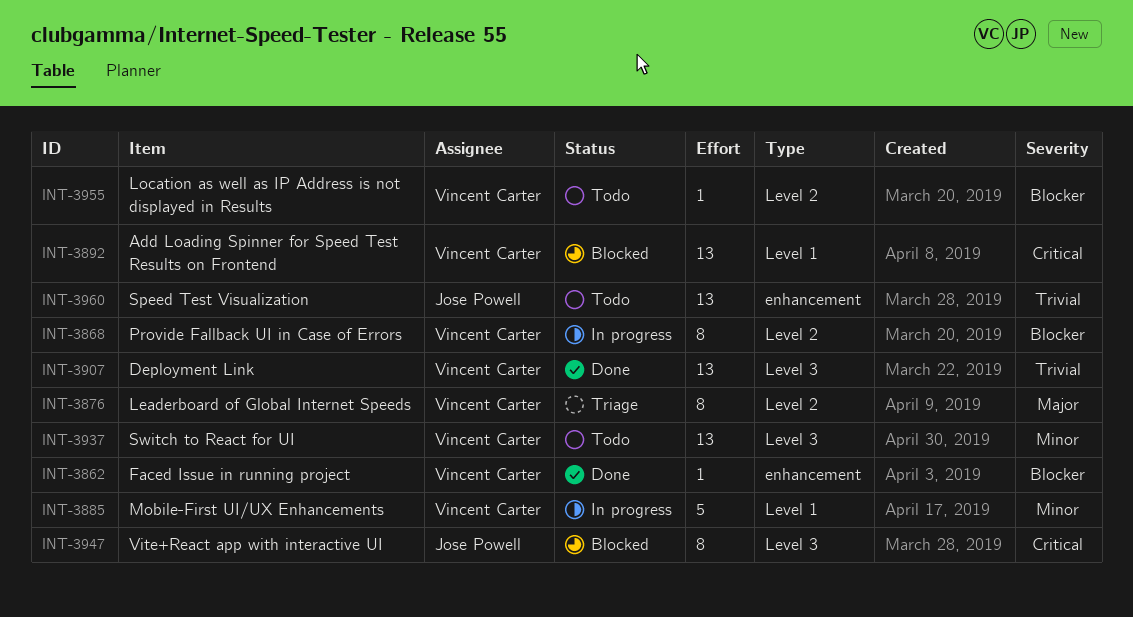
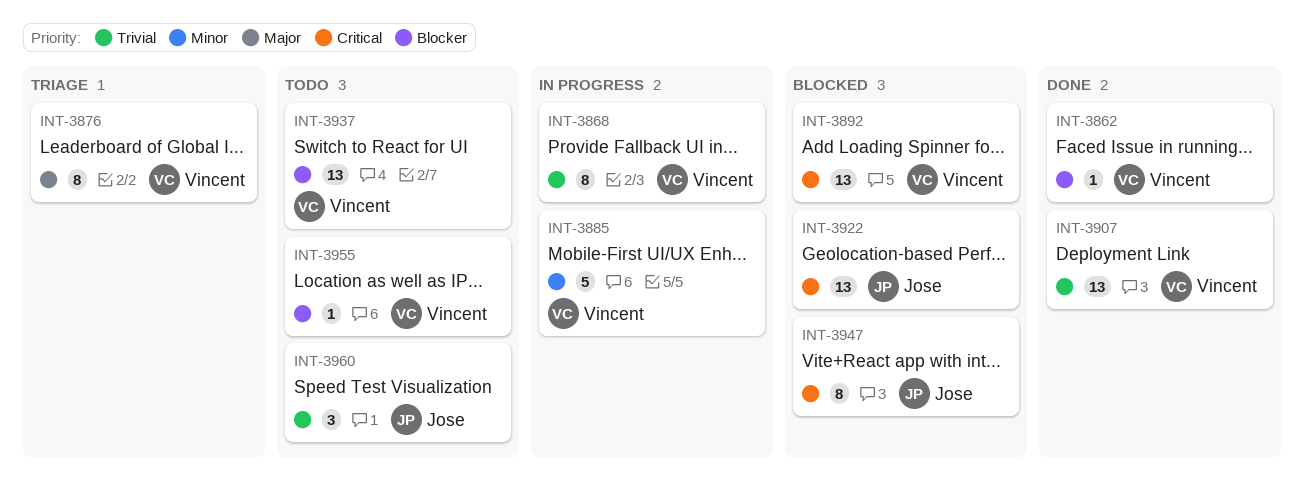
INT-3868, priority: Blocker -> Trivial
INT-3922: none -> present
INT-3937, priority: Minor -> Blocker
INT-3960, estimate: 13 -> 3

